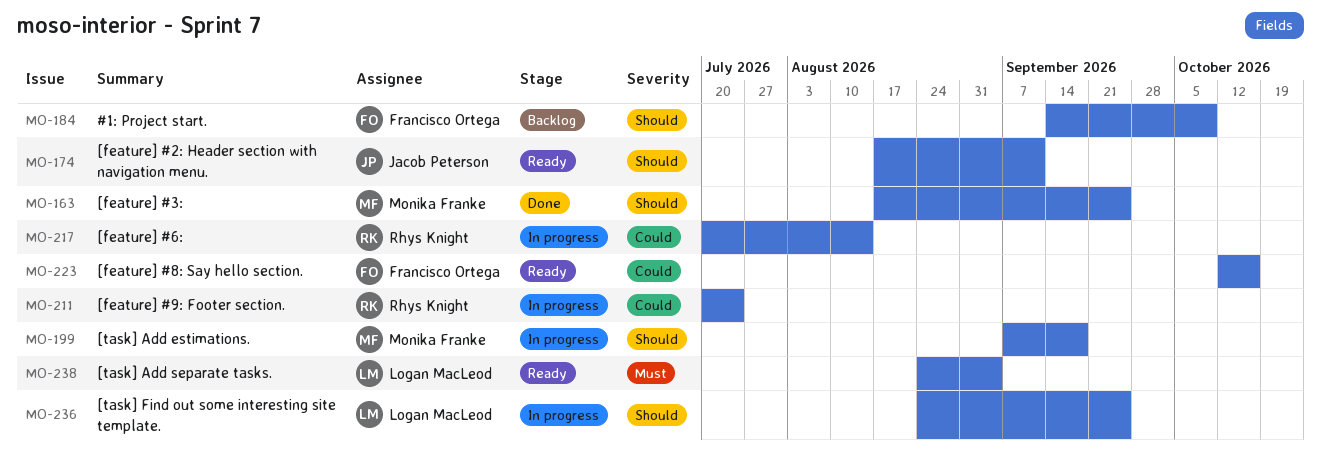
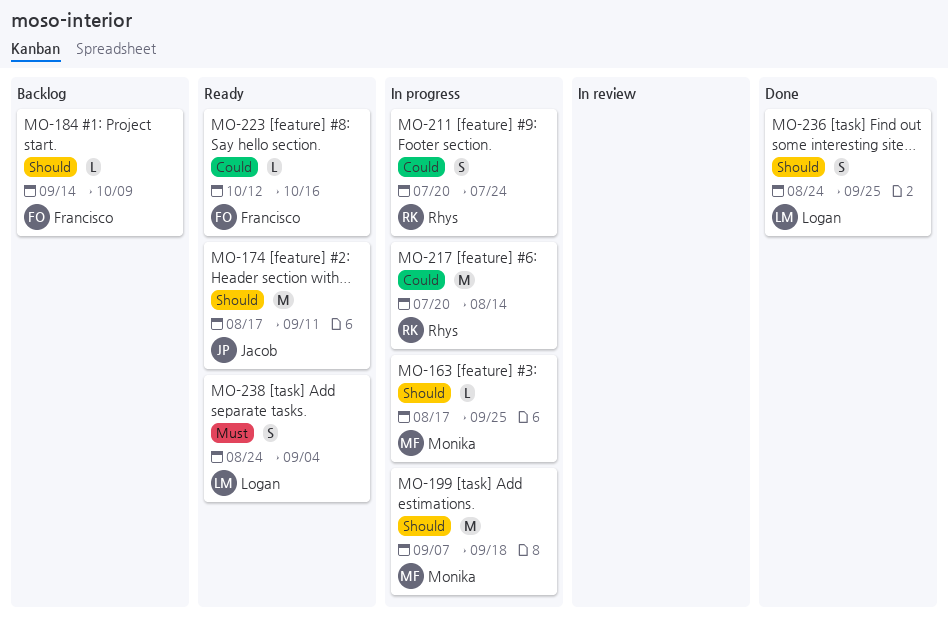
MO-163, status: Done -> In progress
MO-236, status: In progress -> Done

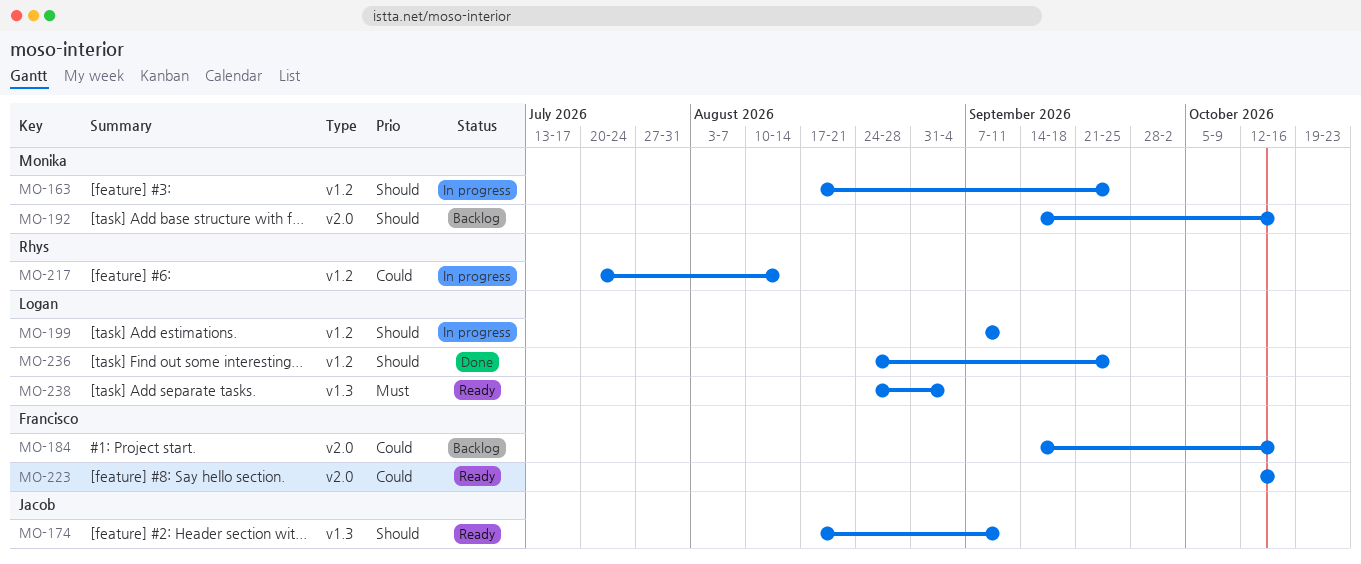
MO-184, priority: Should -> Could
MO-184, due: Oct 9 -> Oct 16
MO-192: none -> present
MO-199, owner: Monika -> Logan
MO-199, due: Sep 18 -> Sep 11
MO-211: present -> none

